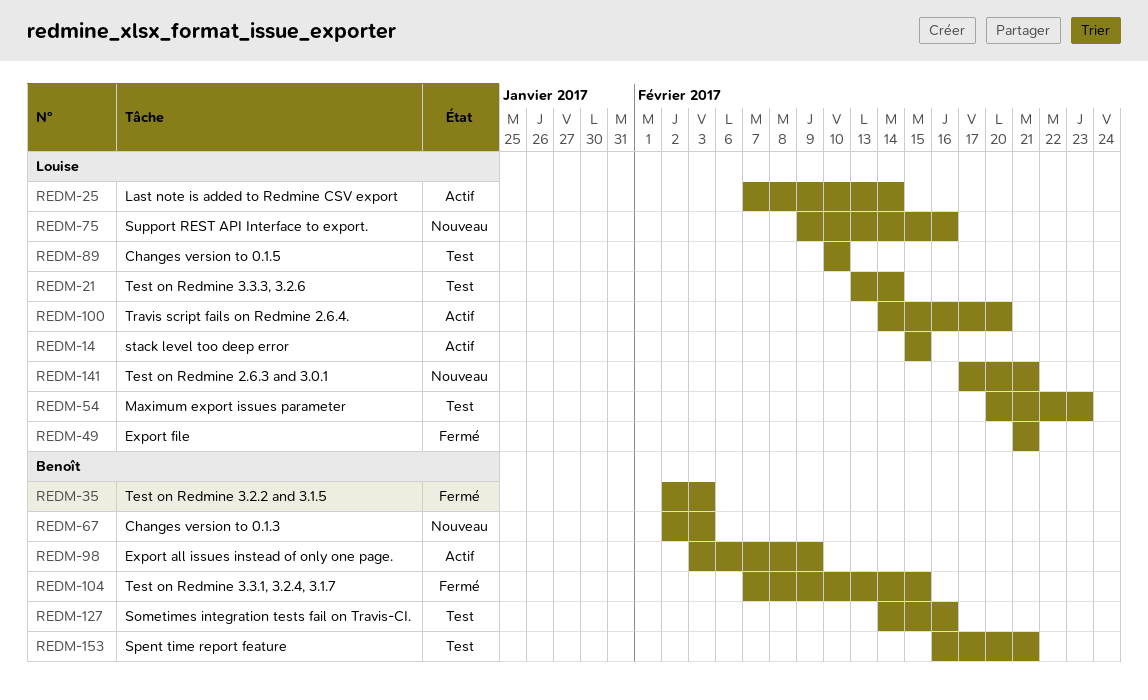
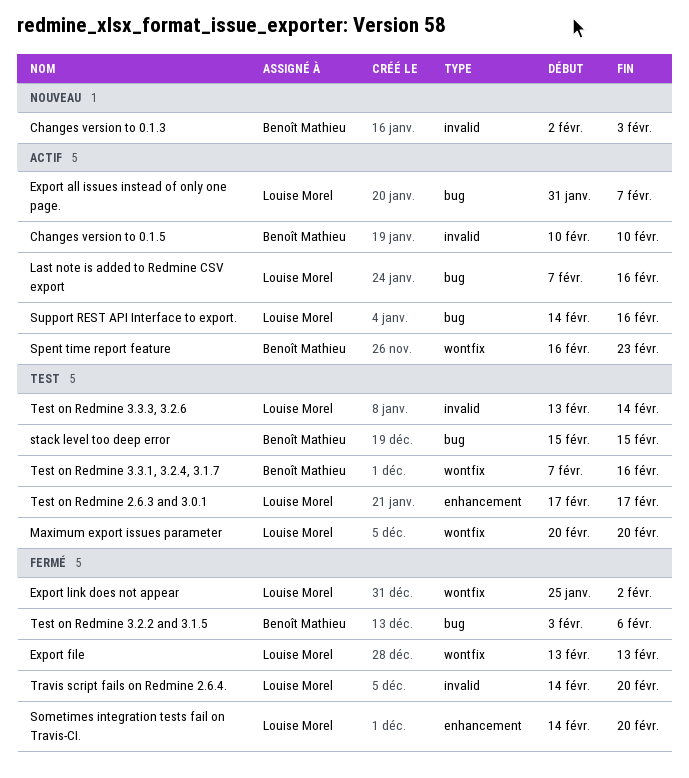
Changes version to 0.1.5, status: Test -> Actif
Changes version to 0.1.5, owner: Louise Morel -> Benoît Mathieu
Export all issues instead of only one page., owner: Benoît Mathieu -> Louise Morel
Export all issues instead of only one page., start: Feb 3 -> Jan 31
Export all issues instead of only one page., due: Feb 9 -> Feb 7
Export file, start: Feb 21 -> Feb 13
Export file, due: Feb 21 -> Feb 13
Export link does not appear: none -> present
Last note is added to Redmine CSV export, due: Feb 14 -> Feb 16
Maximum export issues parameter, due: Feb 23 -> Feb 20
Sometimes integration tests fail on Travis-CI., status: Test -> Fermé
Sometimes integration tests fail on Travis-CI., owner: Benoît Mathieu -> Louise Morel
Sometimes integration tests fail on Travis-CI., due: Feb 16 -> Feb 20
Spent time report feature, status: Test -> Actif
Spent time report feature, due: Feb 21 -> Feb 23
stack level too deep error, status: Actif -> Test
stack level too deep error, owner: Louise Morel -> Benoît Mathieu
Support REST API Interface to export., status: Nouveau -> Actif
Support REST API Interface to export., start: Feb 9 -> Feb 14
Test on Redmine 2.6.3 and 3.0.1, status: Nouveau -> Test
Test on Redmine 2.6.3 and 3.0.1, due: Feb 21 -> Feb 17
Test on Redmine 3.2.2 and 3.1.5, start: Feb 2 -> Feb 3
Test on Redmine 3.2.2 and 3.1.5, due: Feb 3 -> Feb 6
Test on Redmine 3.3.1, 3.2.4, 3.1.7, status: Fermé -> Test
Test on Redmine 3.3.1, 3.2.4, 3.1.7, due: Feb 15 -> Feb 16
Travis script fails on Redmine 2.6.4., status: Actif -> Fermé

